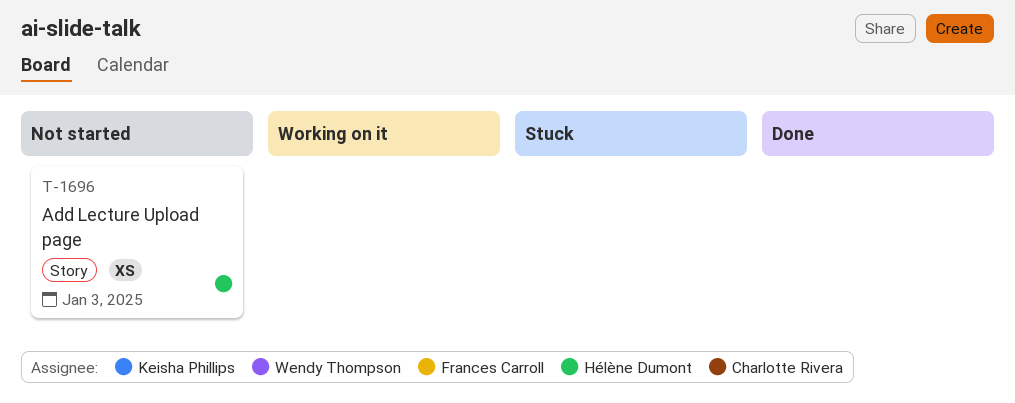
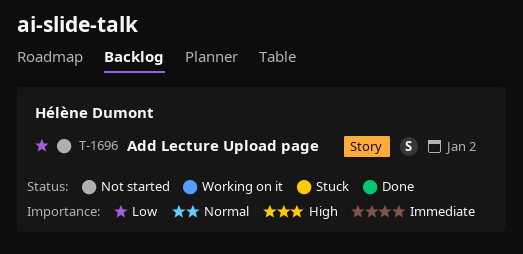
T-1696, estimate: XS -> S
T-1696, due: Jan 3 -> Jan 2

